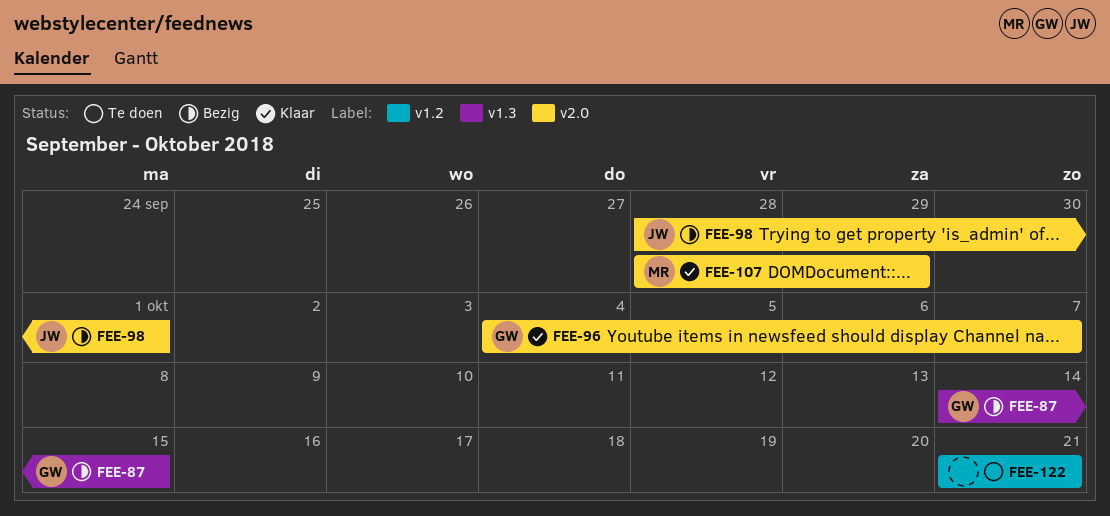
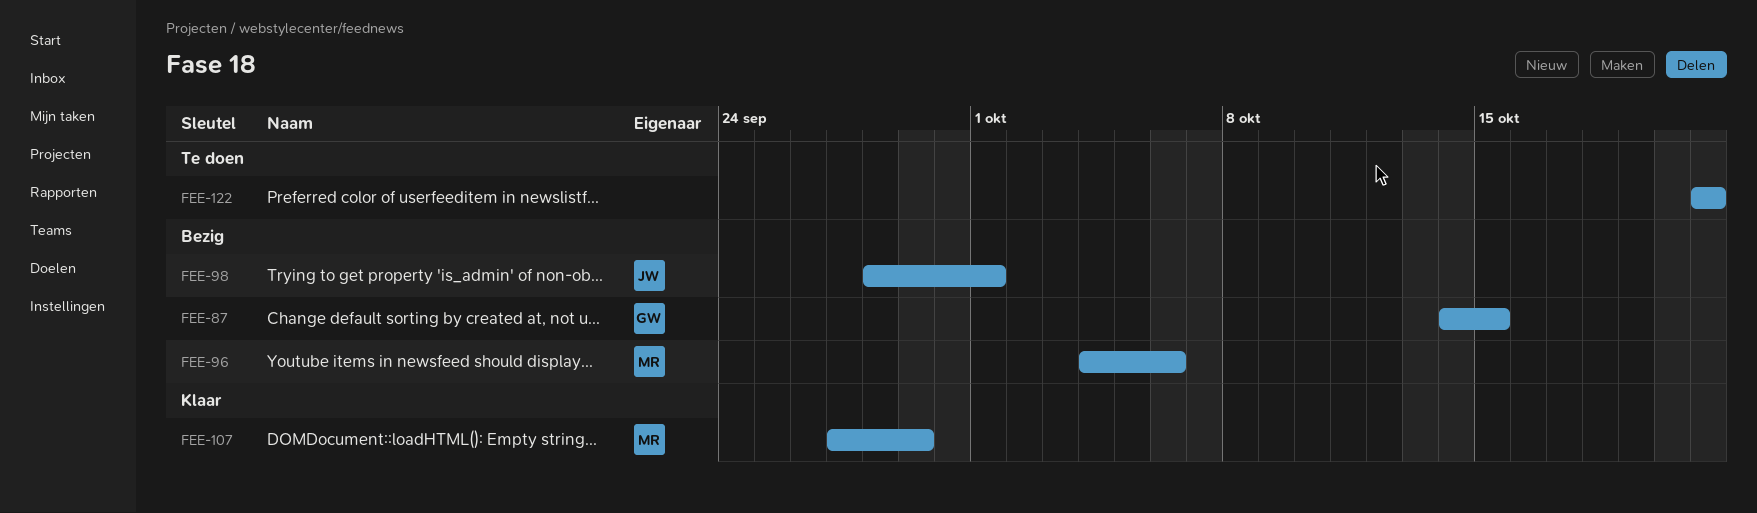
FEE-96, status: Klaar -> Bezig
FEE-96, owner: GW -> MR
FEE-96, due: Oct 7 -> Oct 6
FEE-107, start: Sep 28 -> Sep 27

